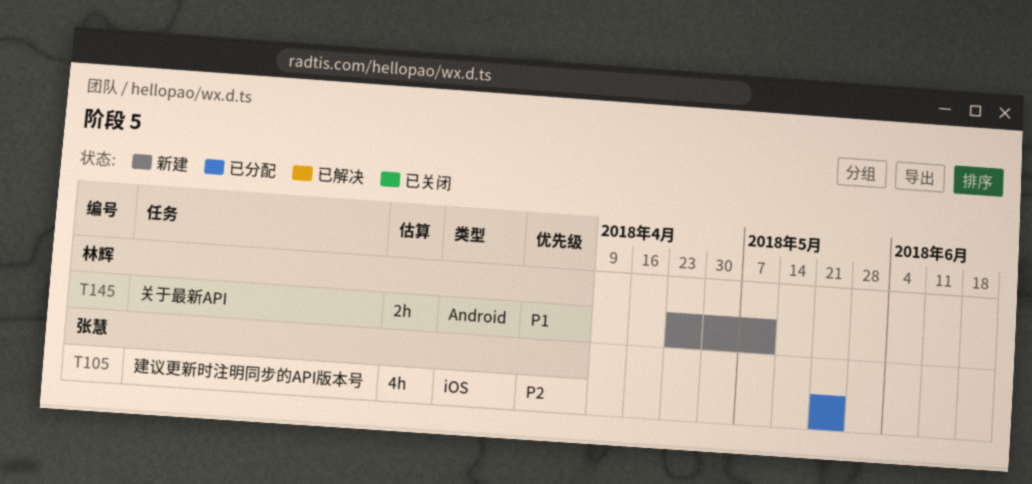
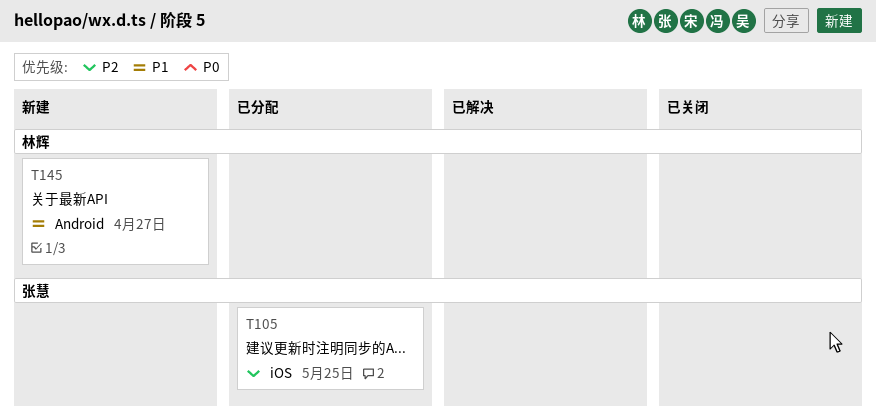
T145, due: May 11 -> Apr 27

